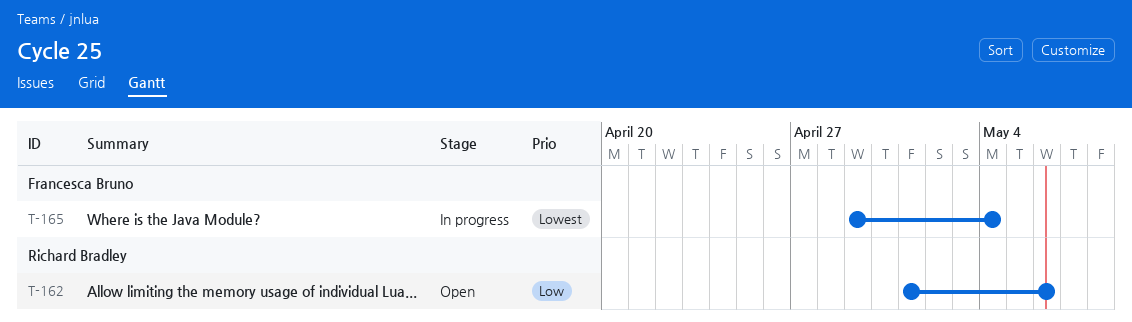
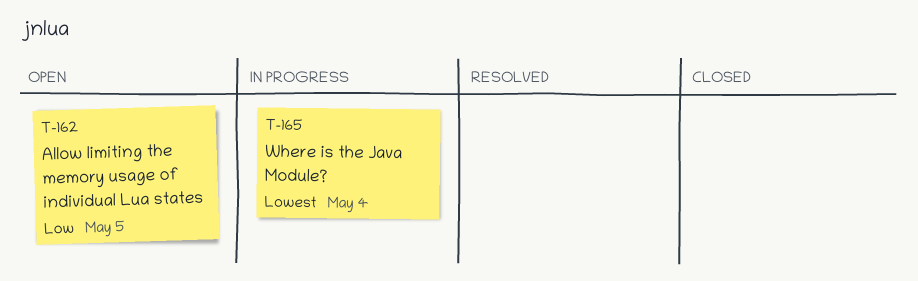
T-162, due: May 6 -> May 5

